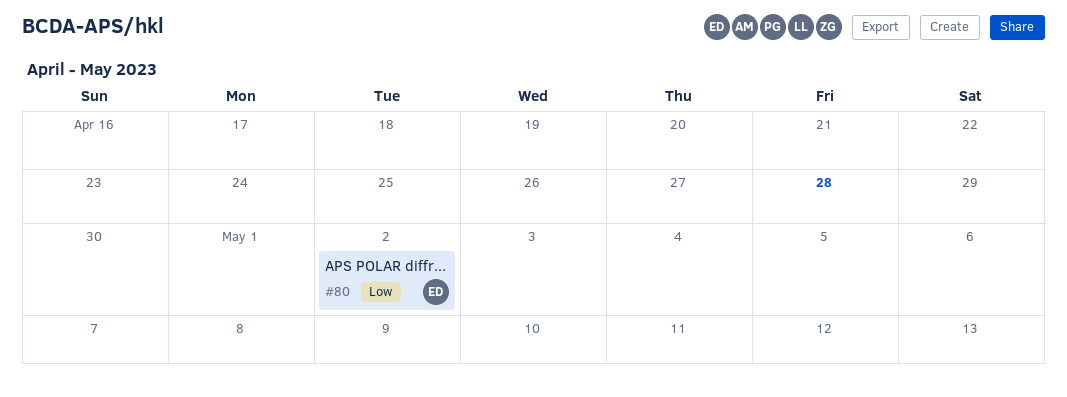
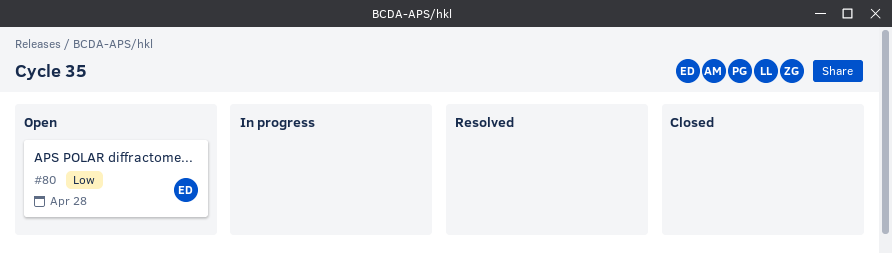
#80, due: May 2 -> Apr 28

